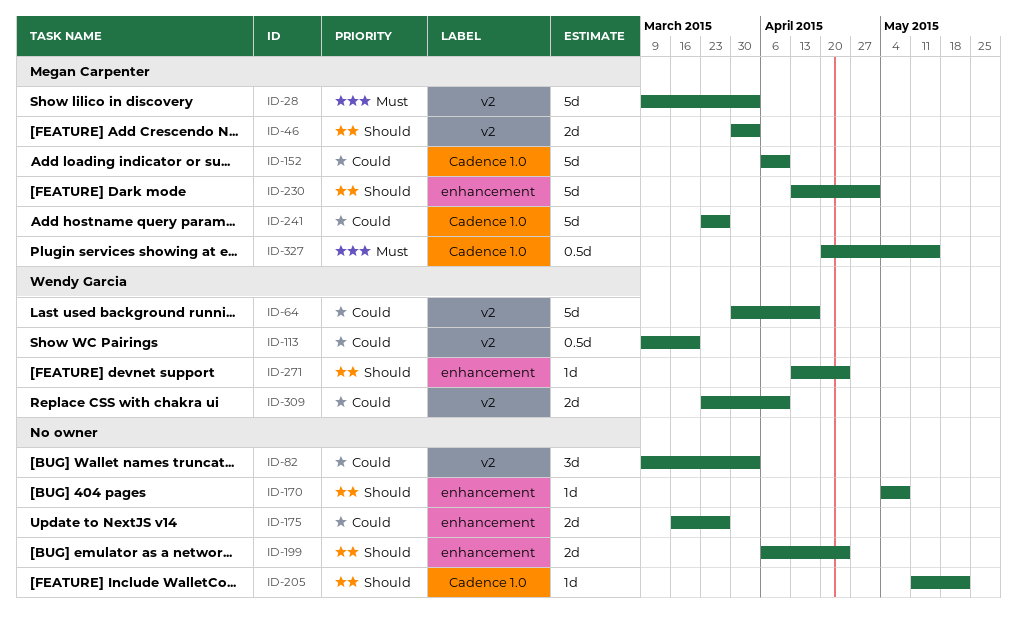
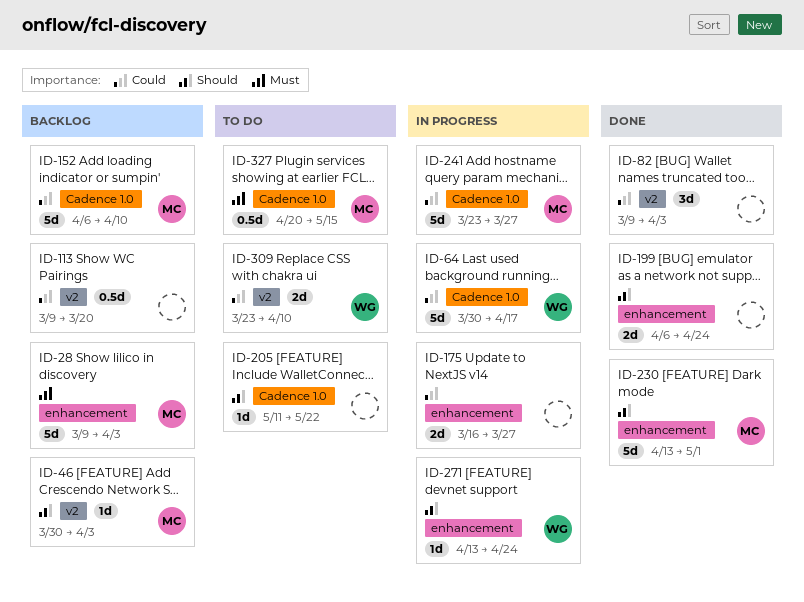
ID-28, label: v2 -> enhancement
ID-46, estimate: 2d -> 1d
ID-64, label: v2 -> Cadence 1.0
ID-113, owner: Wendy Garcia -> none
ID-170: present -> none

